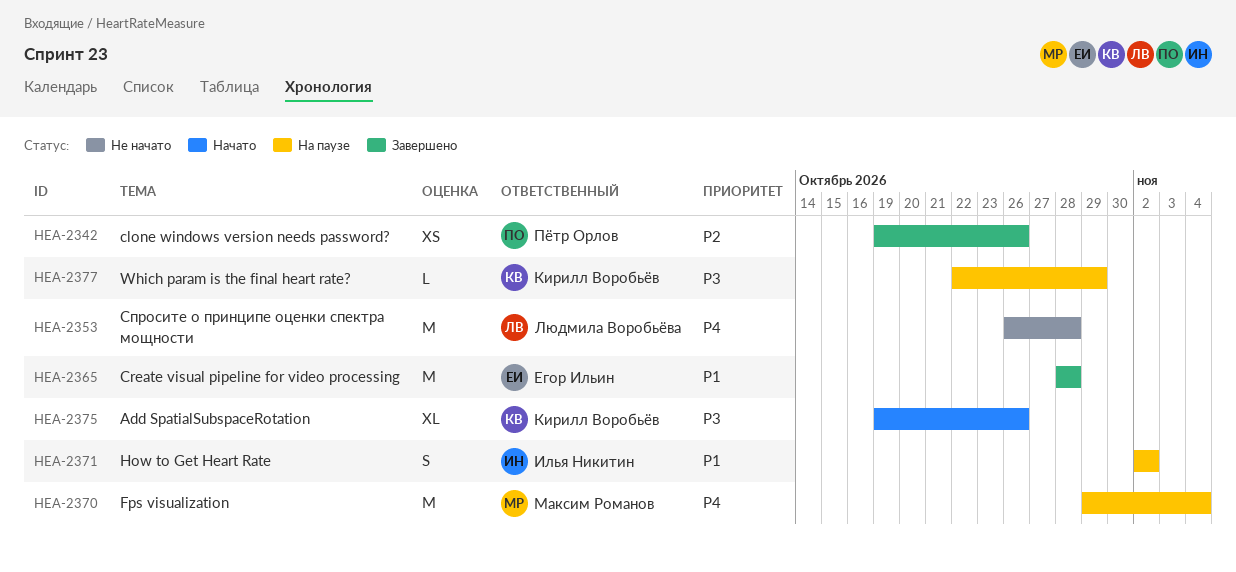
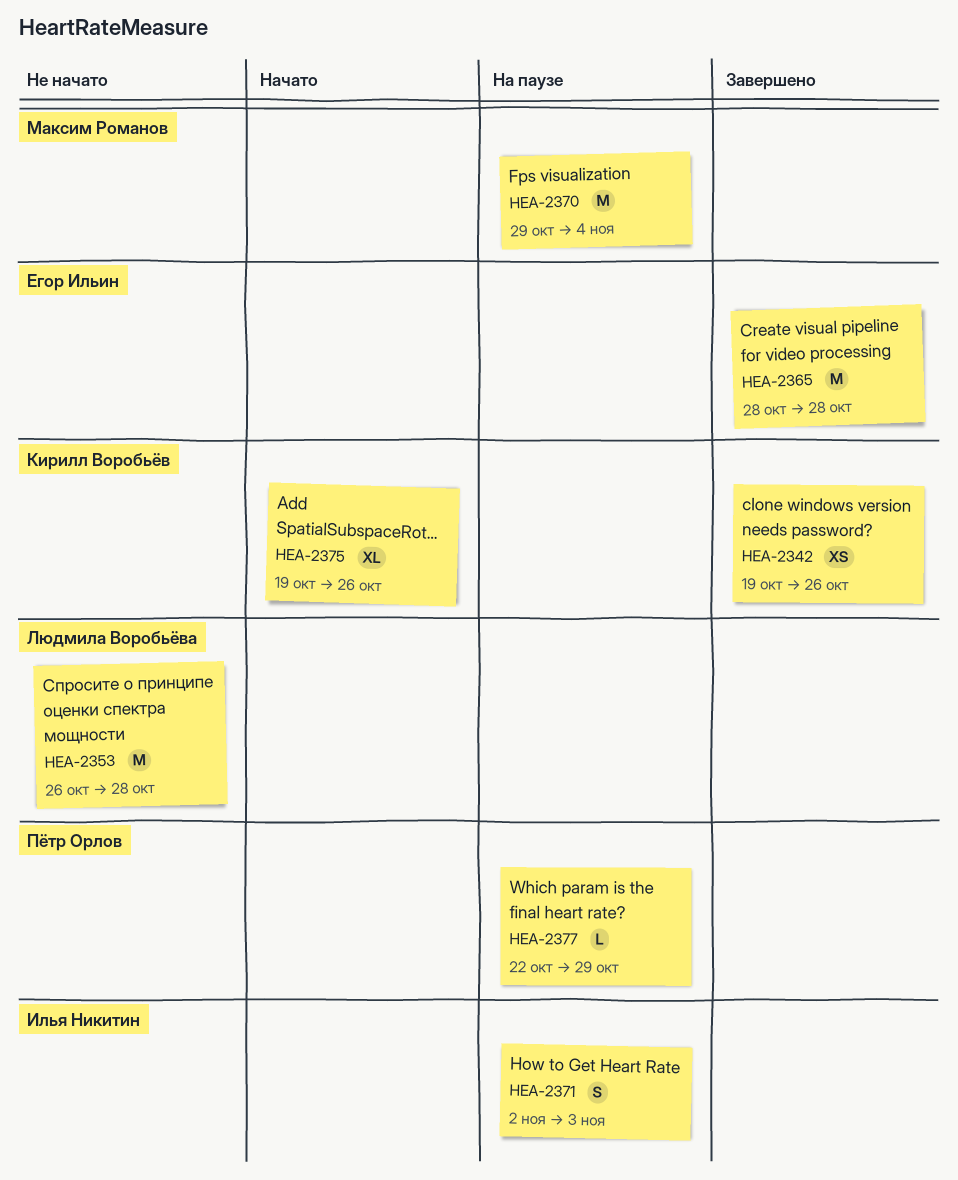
HEA-2342, owner: Пётр Орлов -> Кирилл Воробьёв
HEA-2371, due: Nov 2 -> Nov 3
HEA-2377, owner: Кирилл Воробьёв -> Пётр Орлов

